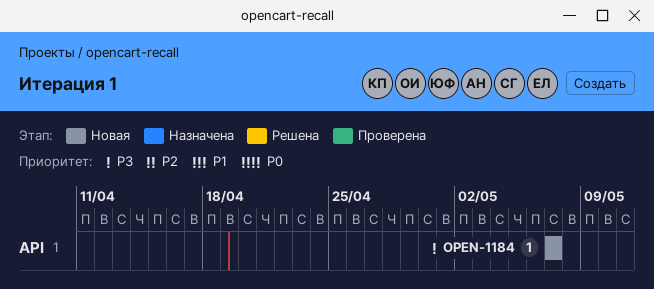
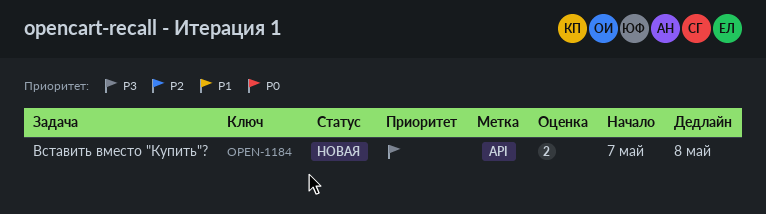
OPEN-1184, estimate: 1 -> 2
OPEN-1184, due: May 7 -> May 8

